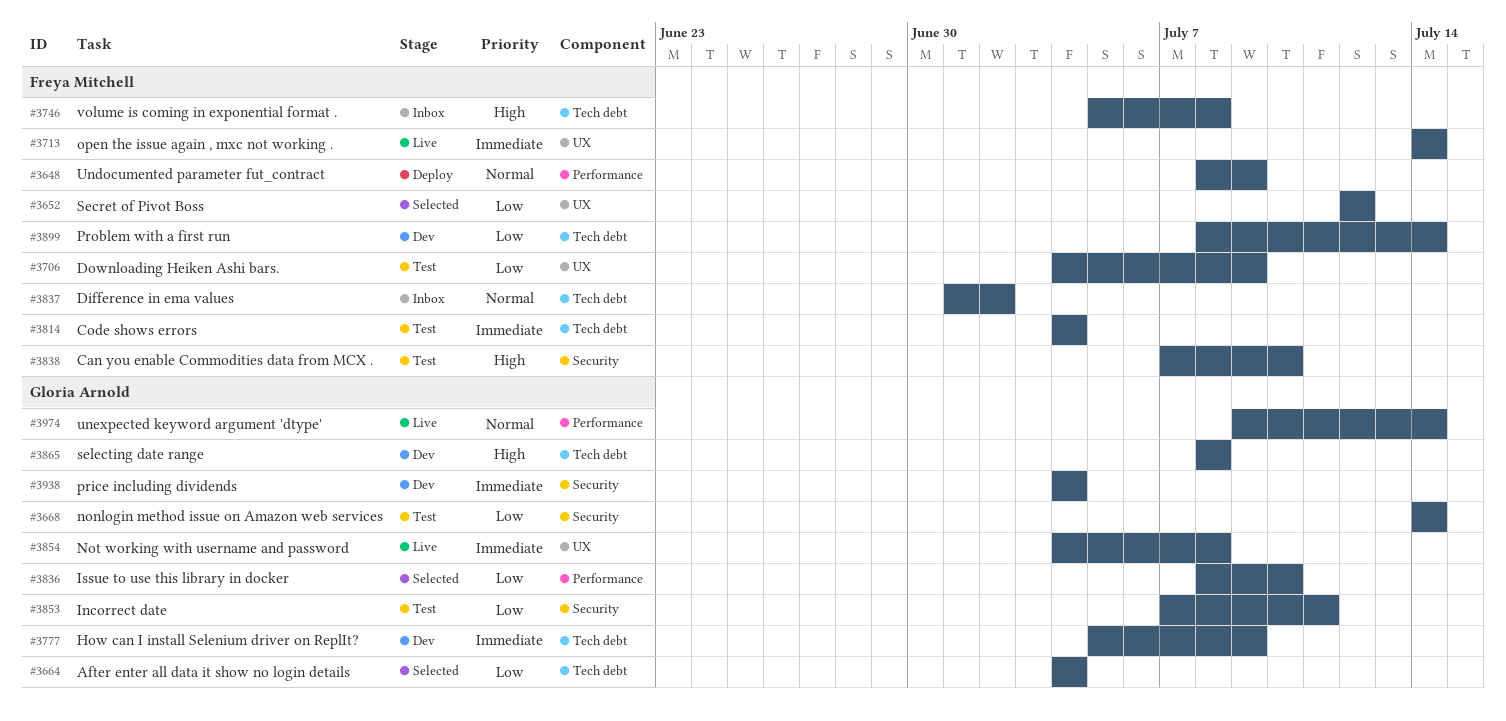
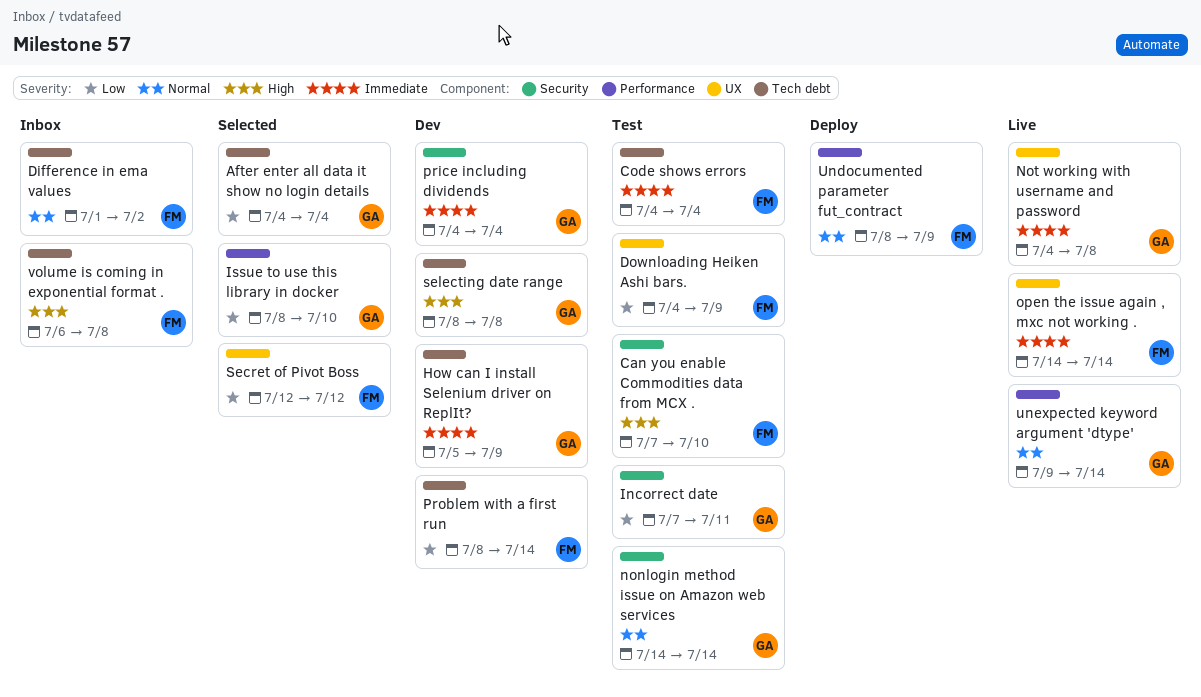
nonlogin method issue on Amazon web services, priority: Low -> Normal
volume is coming in exponential format ., start: Jul 5 -> Jul 6

